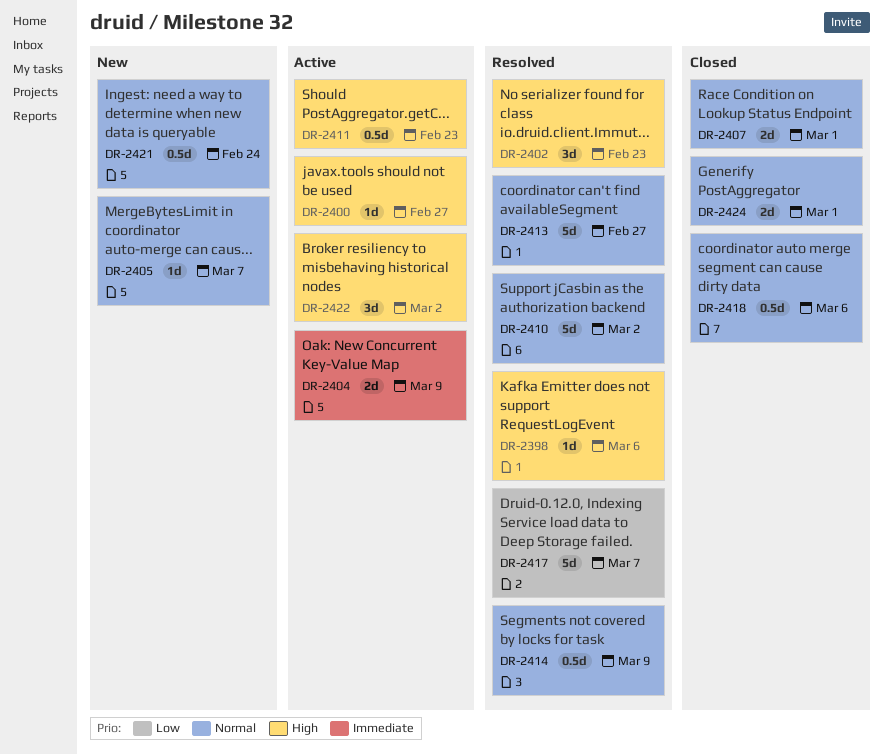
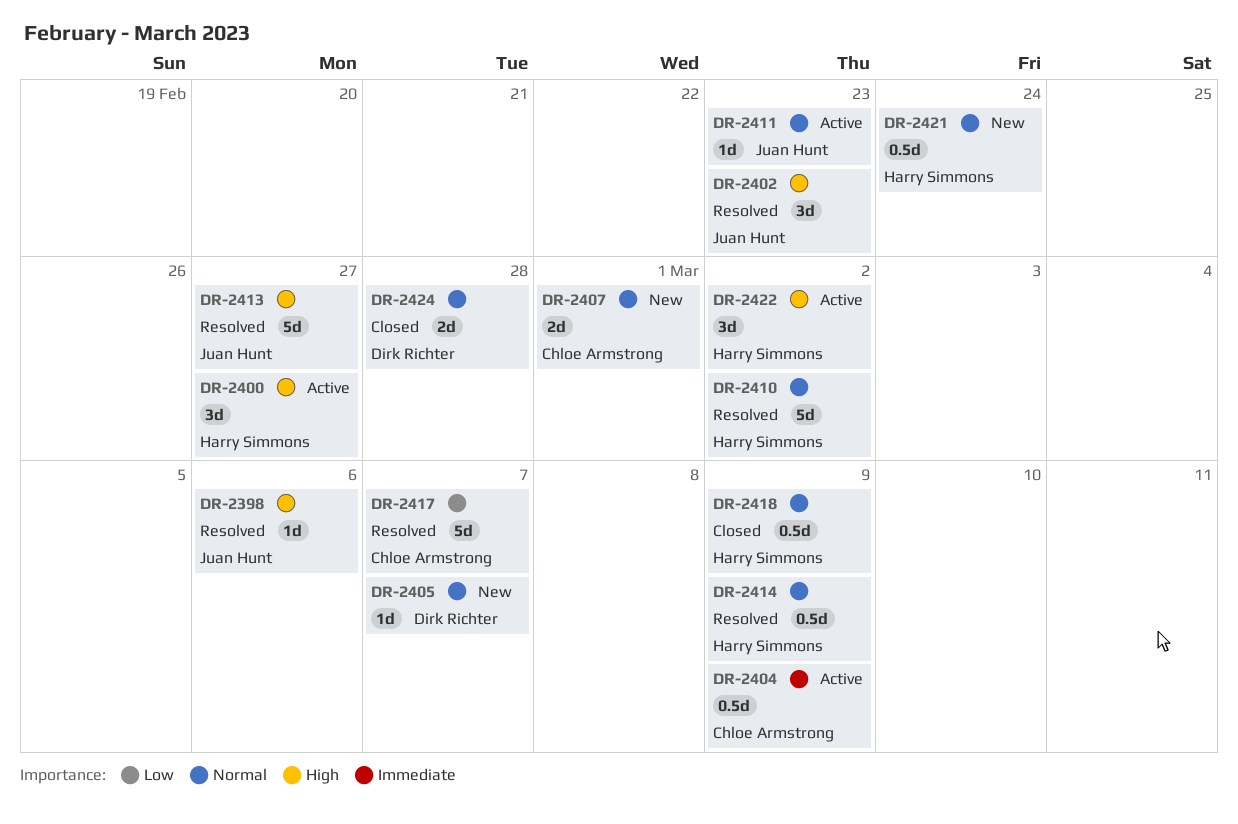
DR-2400, estimate: 1d -> 3d
DR-2404, estimate: 2d -> 0.5d
DR-2407, status: Closed -> New
DR-2411, priority: High -> Normal
DR-2411, estimate: 0.5d -> 1d
DR-2413, priority: Normal -> High
DR-2418, due: Mar 6 -> Mar 9
DR-2424, due: Mar 1 -> Feb 28

